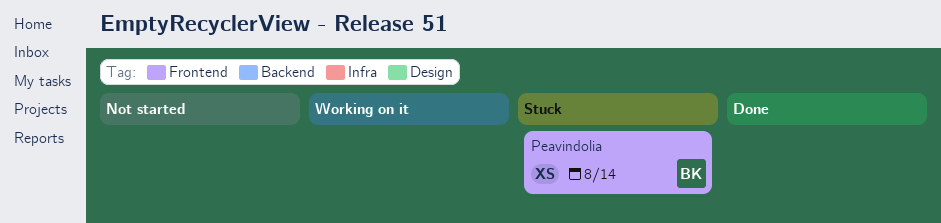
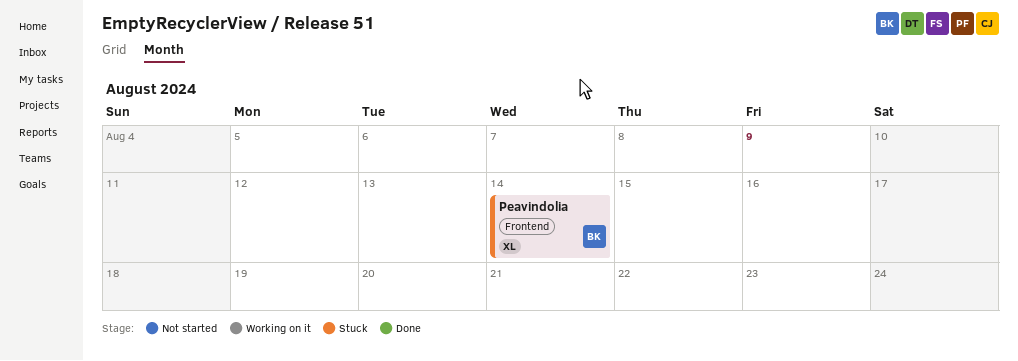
Peavindolia, estimate: XS -> XL

